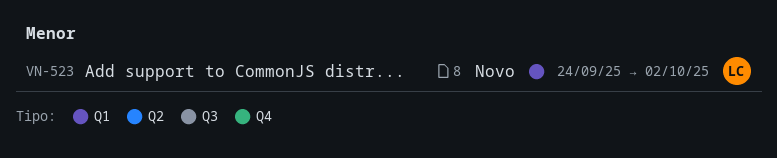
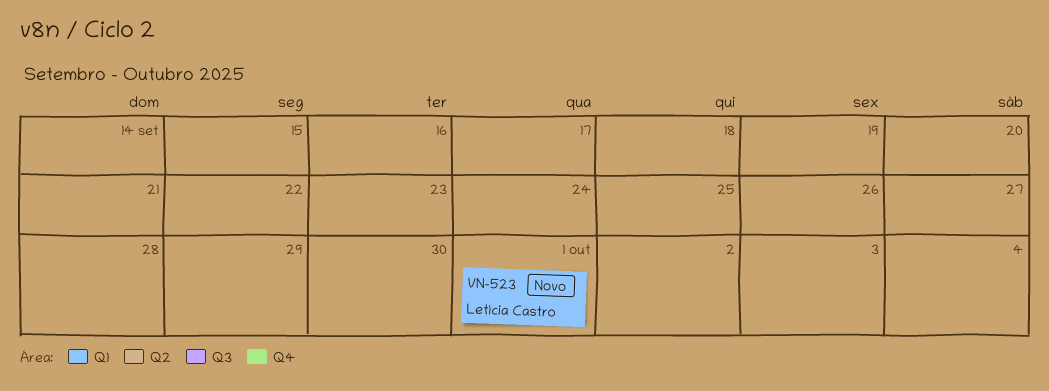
VN-523, due: Oct 2 -> Oct 1

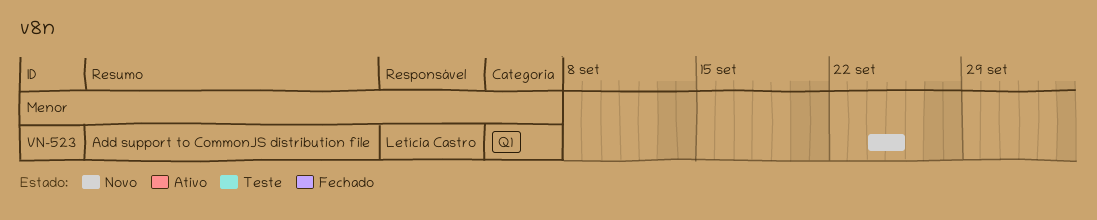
VN-523, due: Oct 1 -> Sep 25

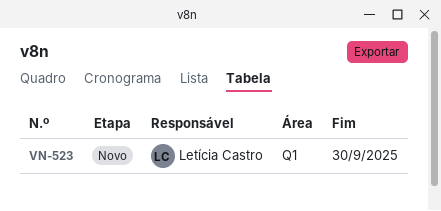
VN-523, due: Sep 25 -> Sep 30

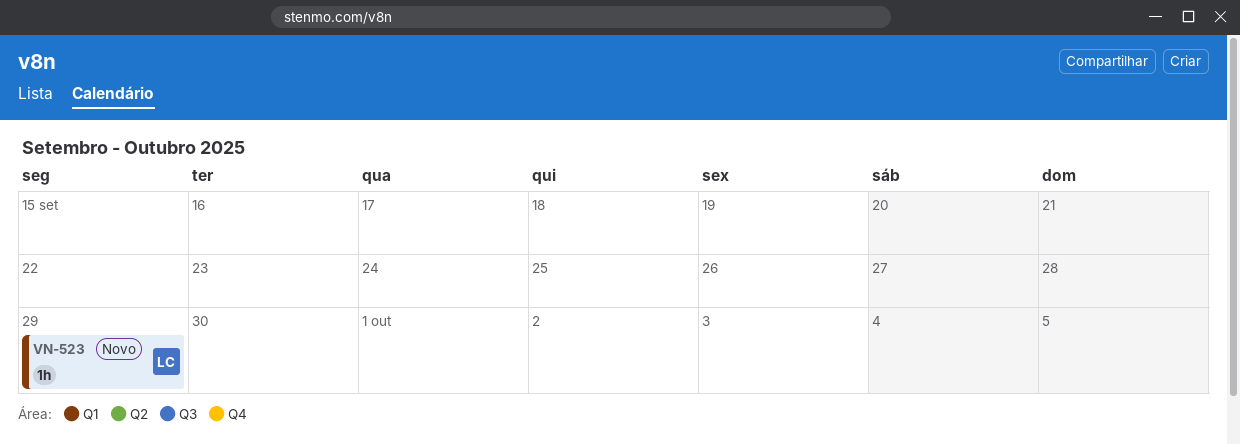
VN-523, due: Sep 30 -> Sep 29

